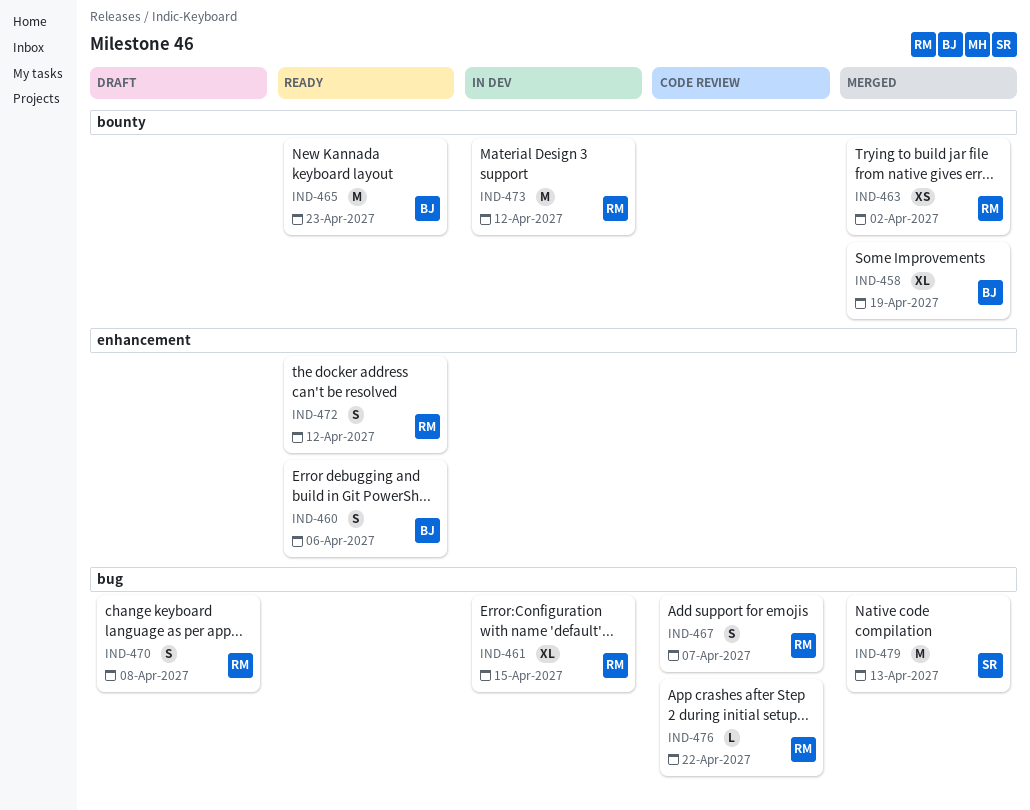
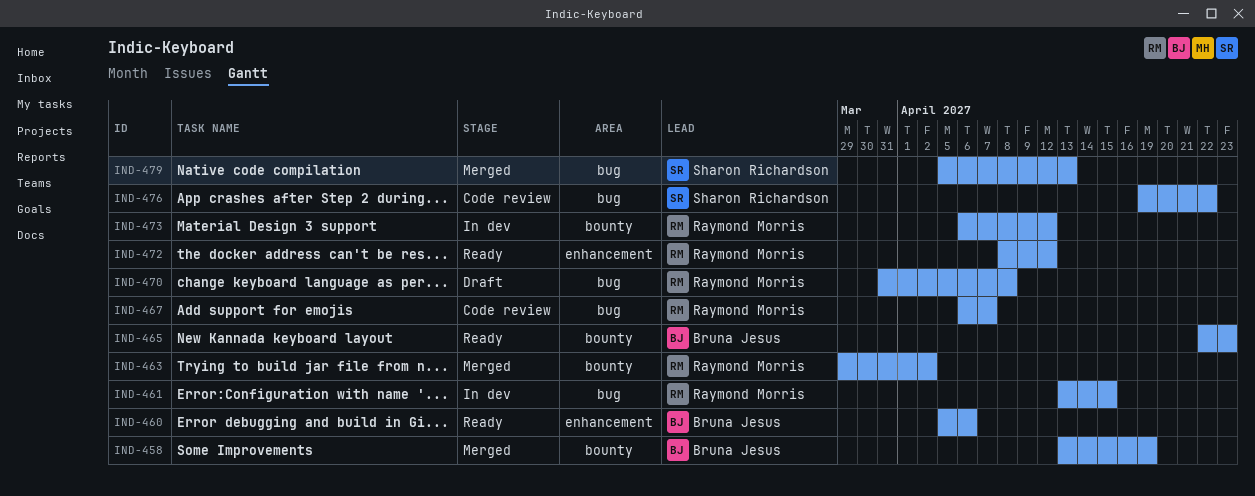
IND-476, owner: Raymond Morris -> Sharon Richardson

